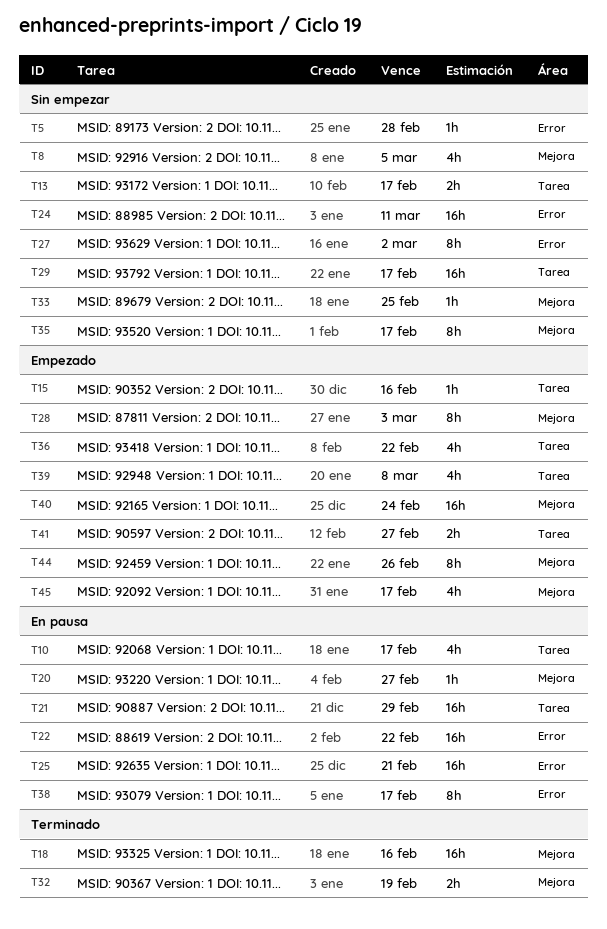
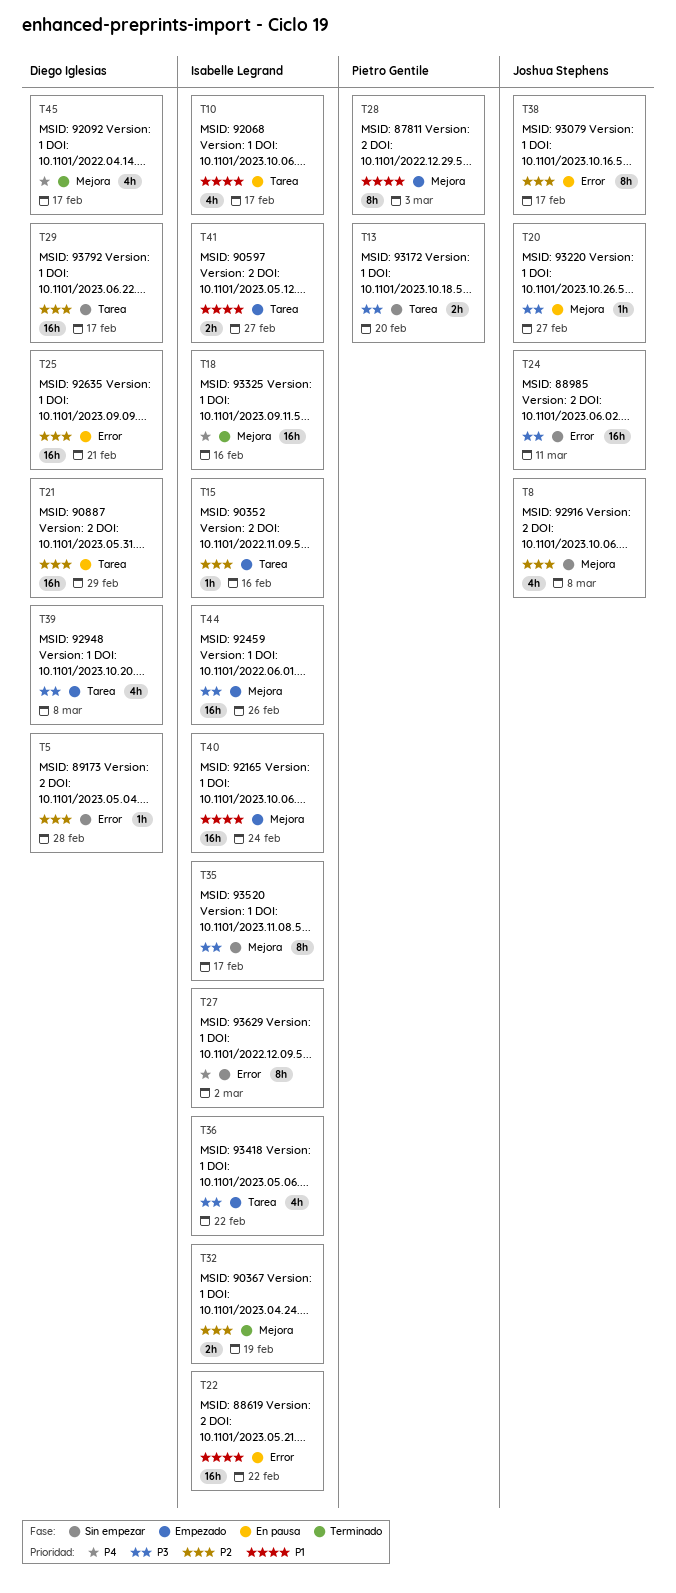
T8, due: Mar 5 -> Mar 8
T13, due: Feb 17 -> Feb 20
T33: present -> none
T44, estimate: 8h -> 16h
T45, status: Empezado -> Terminado

